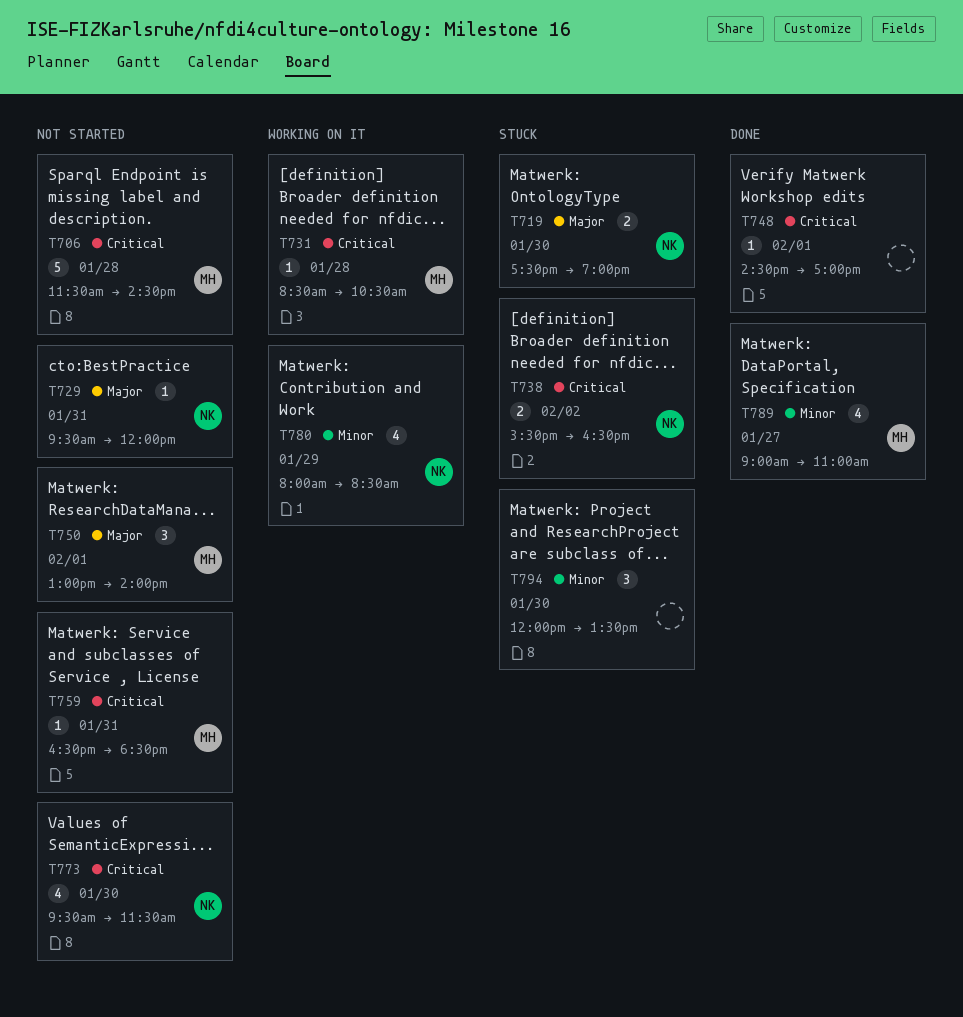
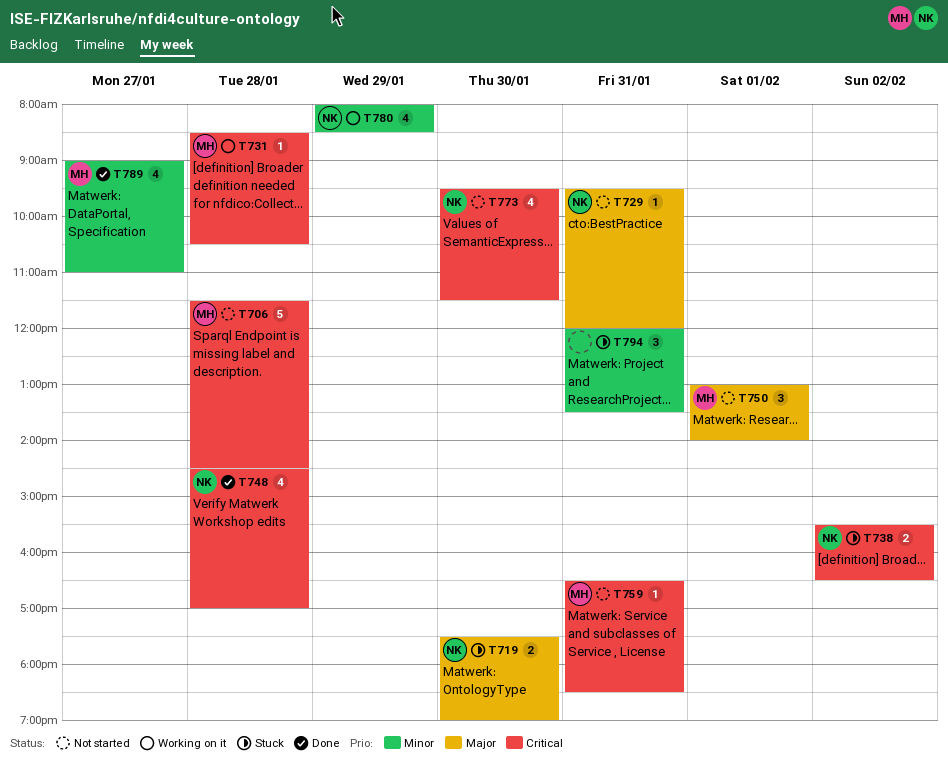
T748, owner: none -> NK
T748, estimate: 1 -> 4
T748, day: Feb 1 -> Jan 28
T794, day: Jan 30 -> Jan 31

